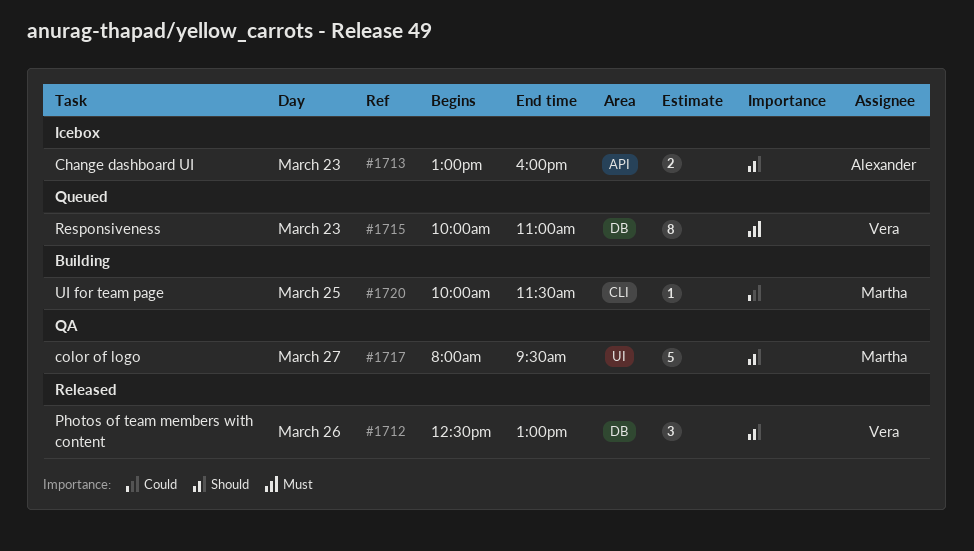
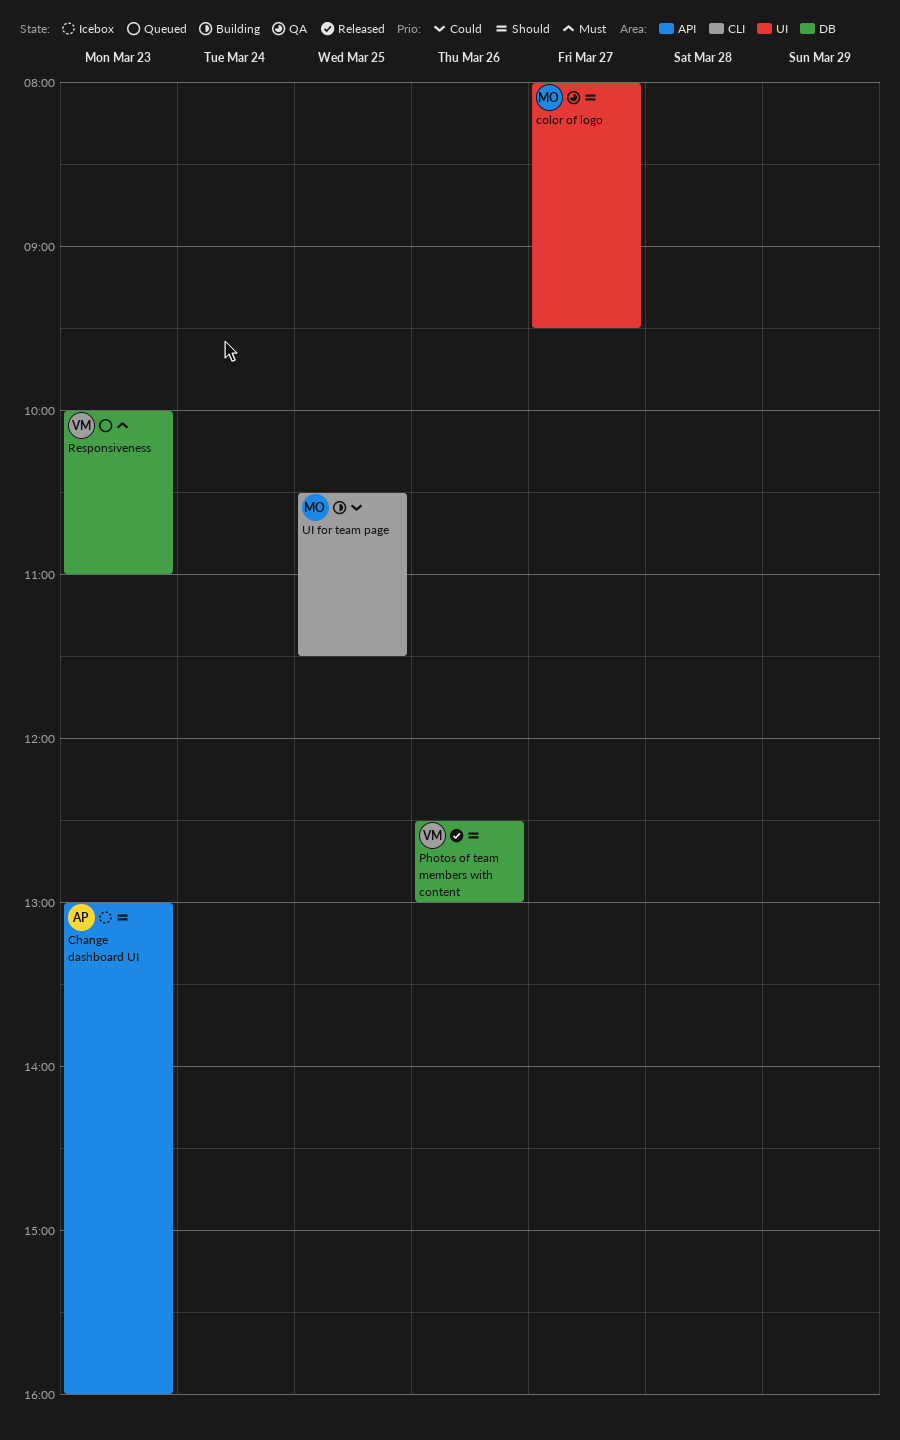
UI for team page, begins: 10:00 -> 10:30

